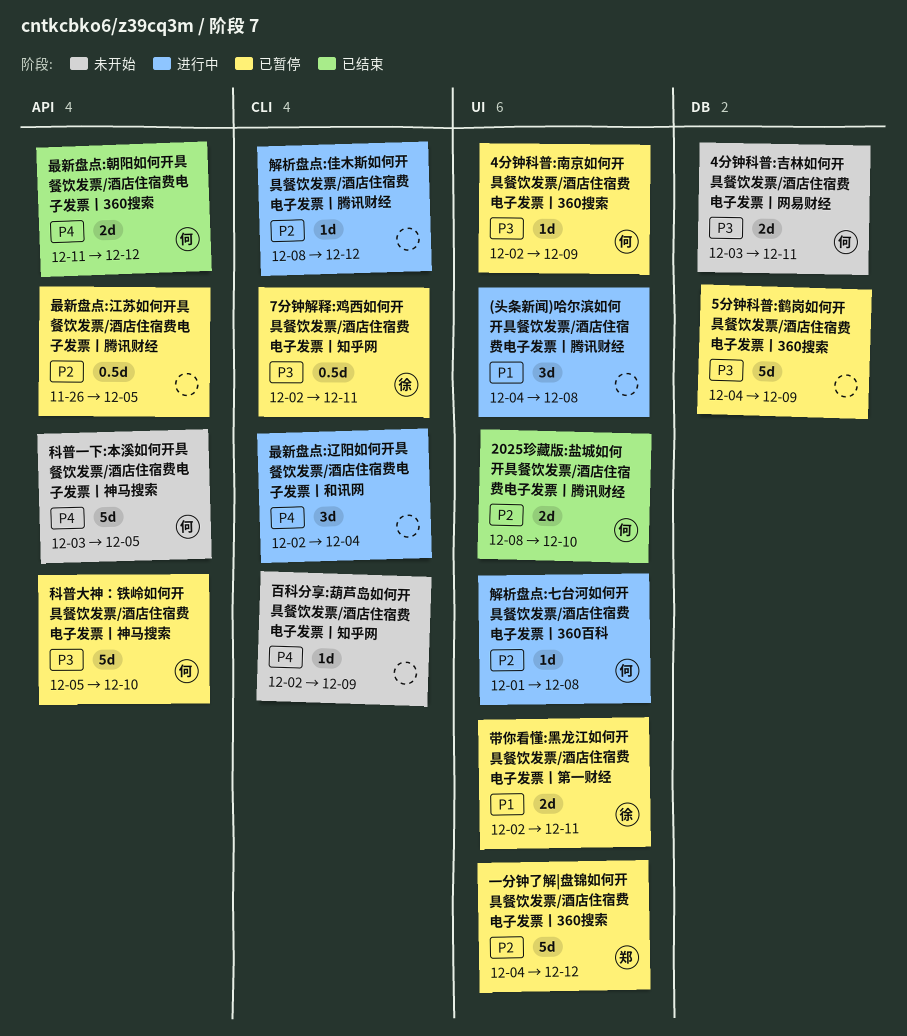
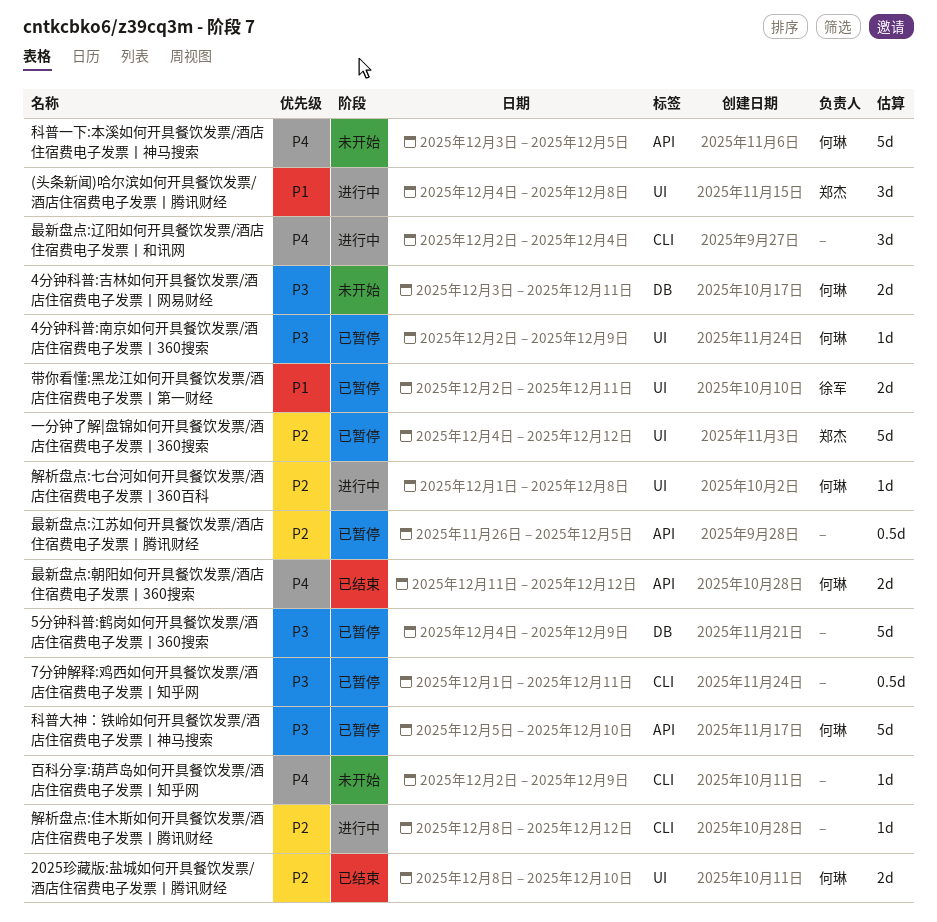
(头条新闻)哈尔滨如何开具餐饮发票/酒店住宿费电子发票丨腾讯财经, owner: none -> 郑杰
7分钟解释:鸡西如何开具餐饮发票/酒店住宿费电子发票丨知乎网, owner: 徐军 -> none
7分钟解释:鸡西如何开具餐饮发票/酒店住宿费电子发票丨知乎网, start: Dec 2 -> Dec 1

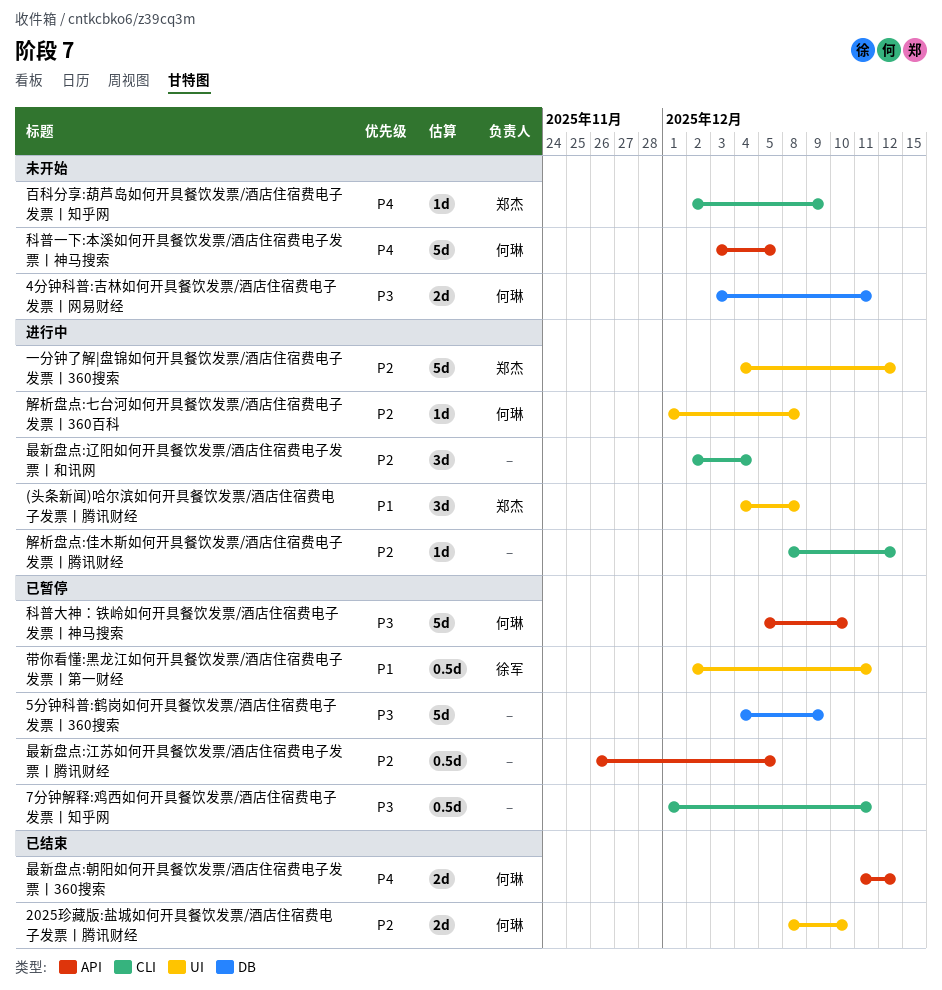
4分钟科普:南京如何开具餐饮发票/酒店住宿费电子发票丨360搜索: present -> none
一分钟了解|盘锦如何开具餐饮发票/酒店住宿费电子发票丨360搜索, status: 已暂停 -> 进行中
带你看懂:黑龙江如何开具餐饮发票/酒店住宿费电子发票丨第一财经, estimate: 2d -> 0.5d
最新盘点:辽阳如何开具餐饮发票/酒店住宿费电子发票丨和讯网, priority: P4 -> P2
百科分享:葫芦岛如何开具餐饮发票/酒店住宿费电子发票丨知乎网, owner: none -> 郑杰

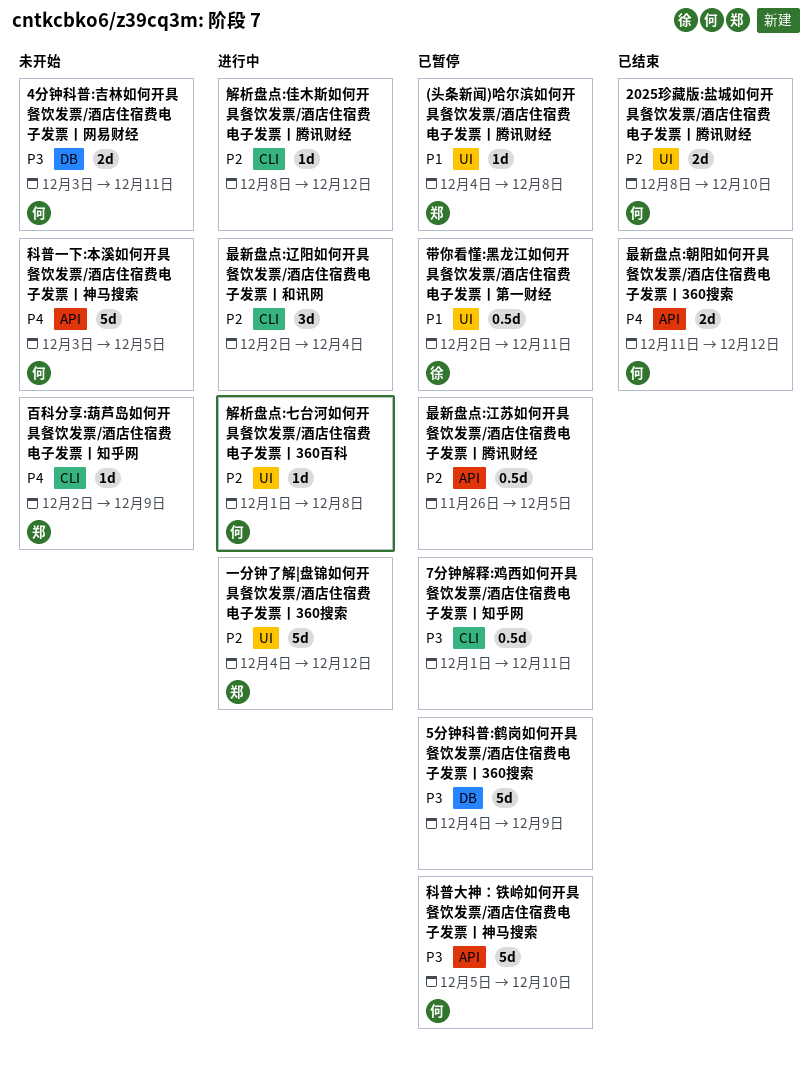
(头条新闻)哈尔滨如何开具餐饮发票/酒店住宿费电子发票丨腾讯财经, status: 进行中 -> 已暂停
(头条新闻)哈尔滨如何开具餐饮发票/酒店住宿费电子发票丨腾讯财经, estimate: 3d -> 1d

